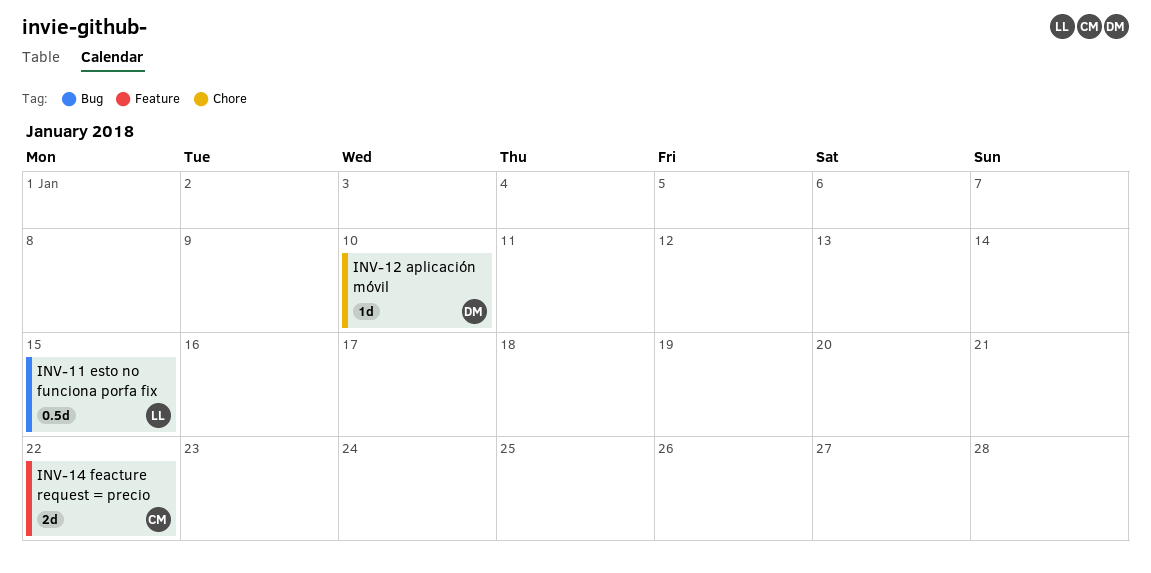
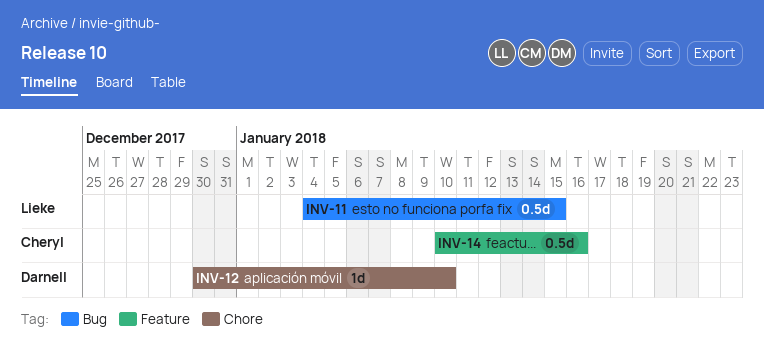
INV-14, estimate: 2d -> 0.5d
INV-14, due: Jan 22 -> Jan 16

